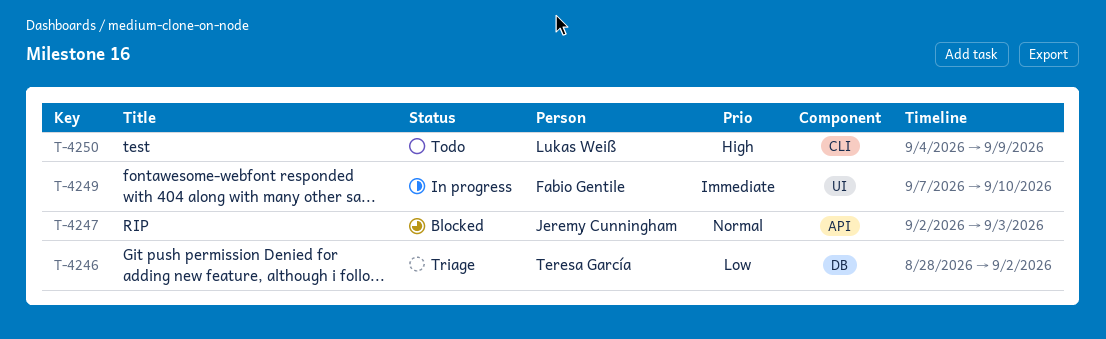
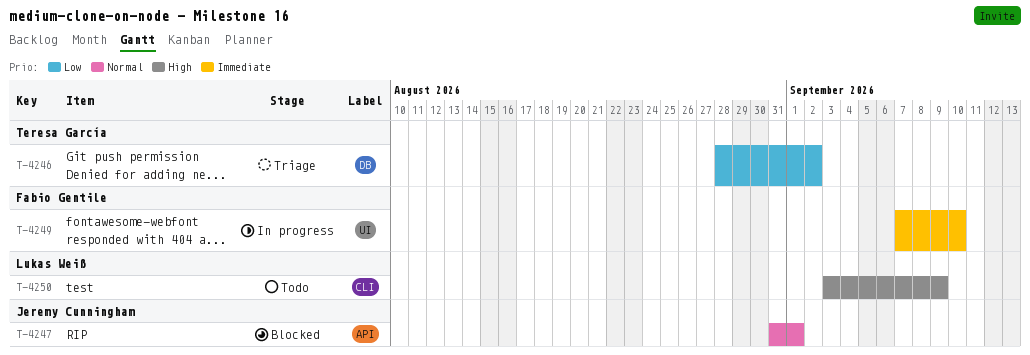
T-4247, start: Sep 2 -> Aug 31
T-4247, due: Sep 3 -> Sep 1
T-4250, start: Sep 4 -> Sep 3

